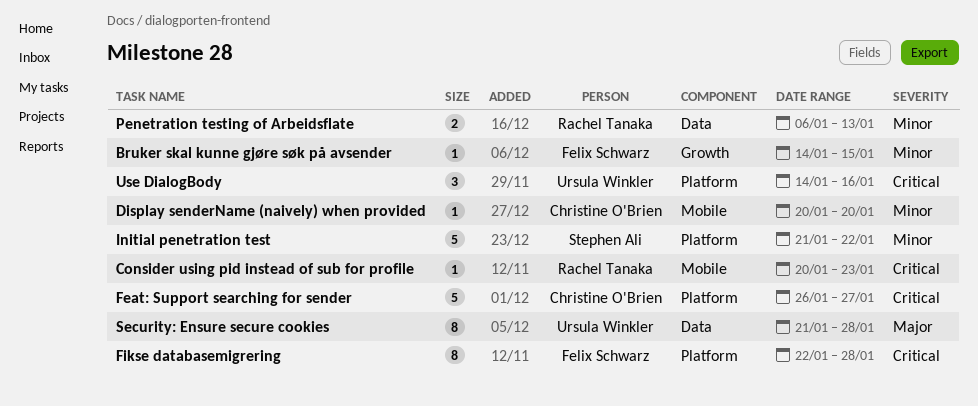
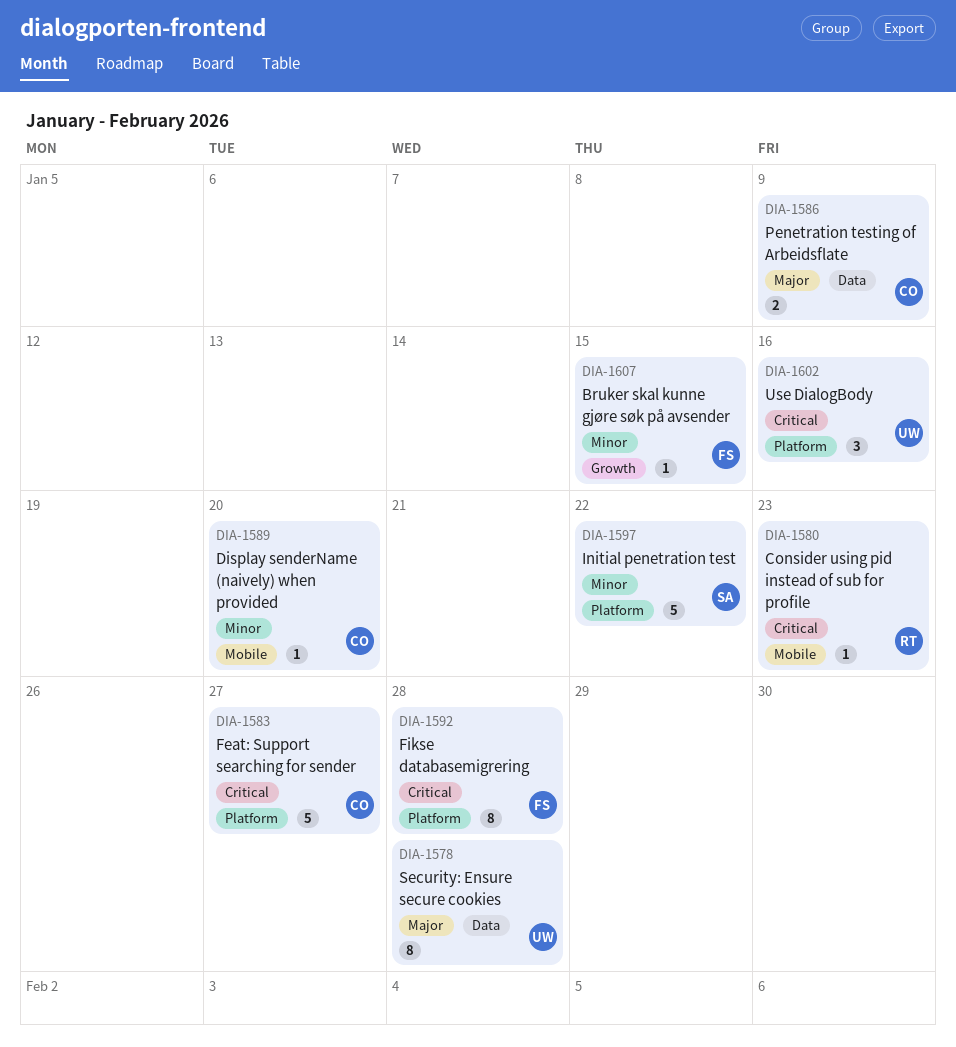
Penetration testing of Arbeidsflate, owner: Rachel Tanaka -> Christine O'Brien
Penetration testing of Arbeidsflate, priority: Minor -> Major
Penetration testing of Arbeidsflate, due: Jan 13 -> Jan 9

